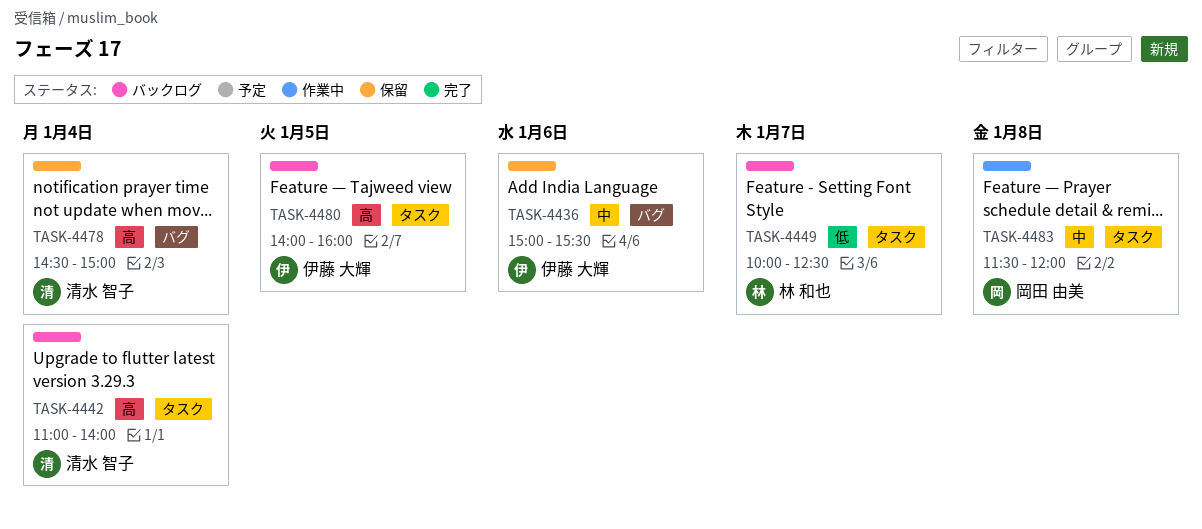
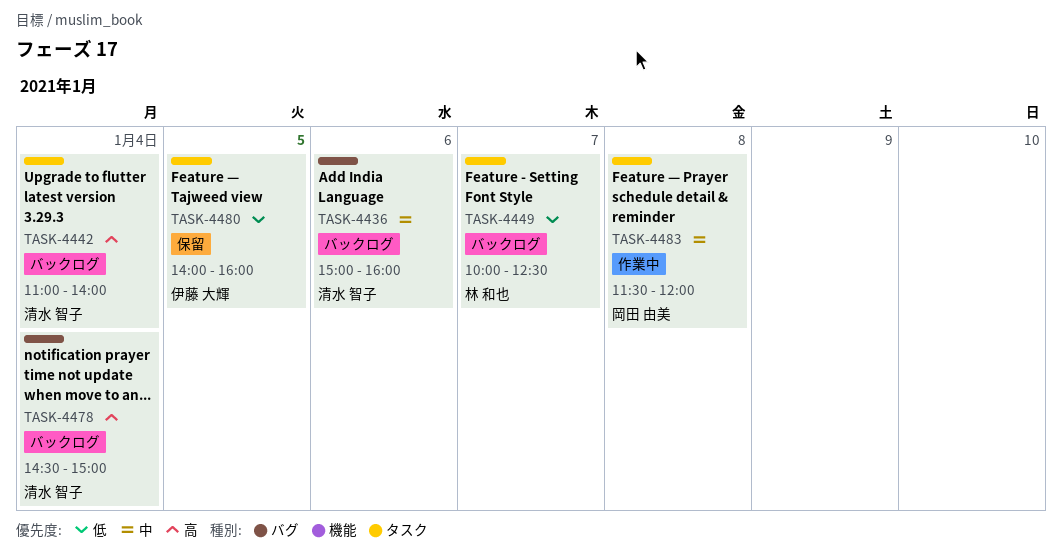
TASK-4436, status: 保留 -> バックログ
TASK-4436, owner: 伊藤 大輝 -> 清水 智子
TASK-4436, ends: 15:30 -> 16:00
TASK-4478, status: 保留 -> バックログ
TASK-4480, status: バックログ -> 保留
TASK-4480, priority: 高 -> 低

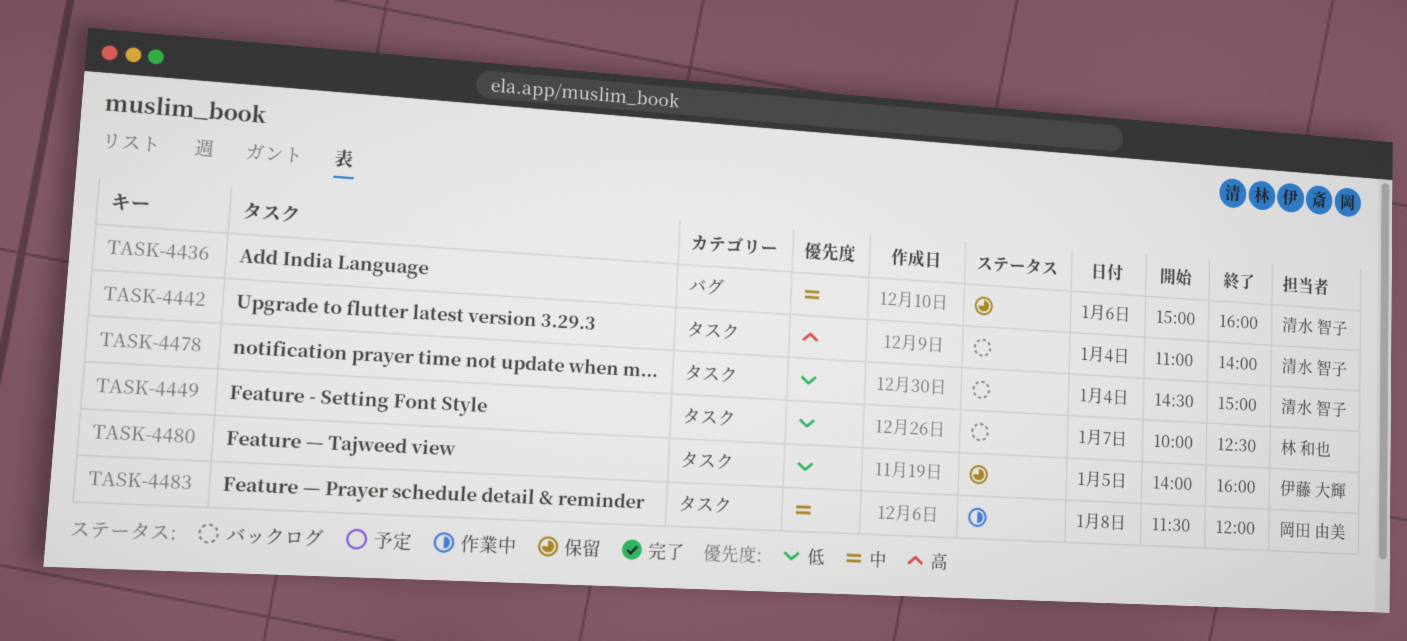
TASK-4436, status: バックログ -> 保留
TASK-4478, priority: 高 -> 低
TASK-4478, label: バグ -> タスク

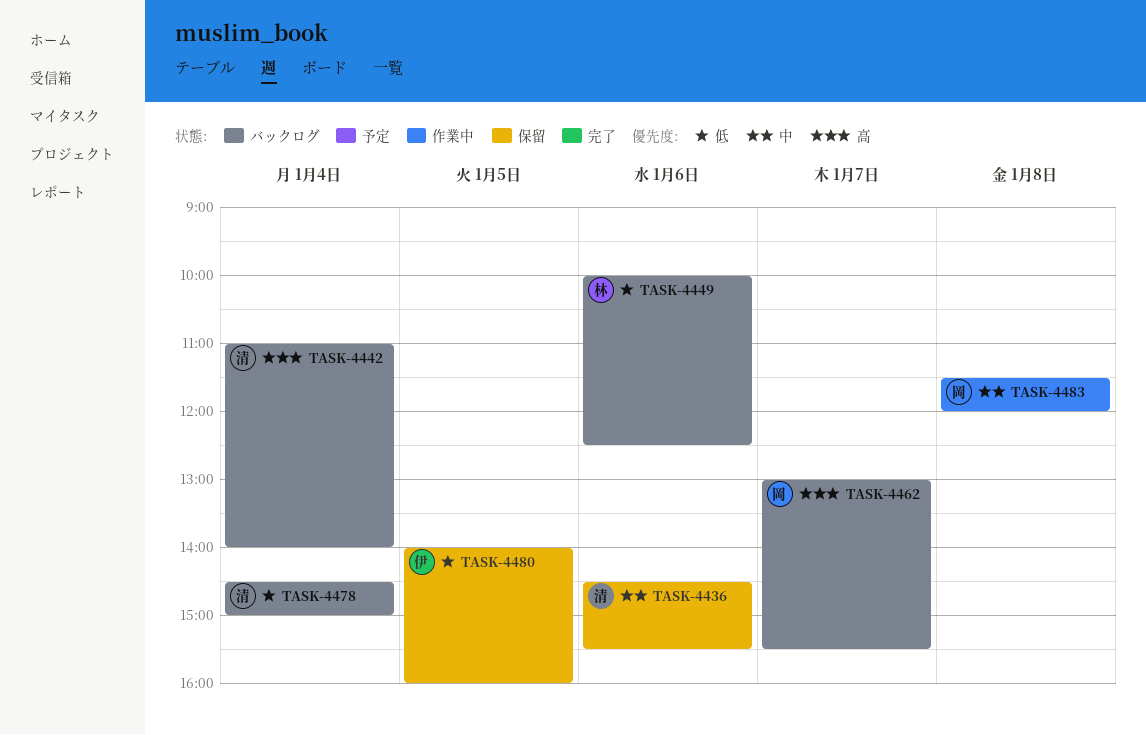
TASK-4436, begins: 15:00 -> 14:30
TASK-4436, ends: 16:00 -> 15:30
TASK-4449, day: Jan 7 -> Jan 6
TASK-4462: none -> present

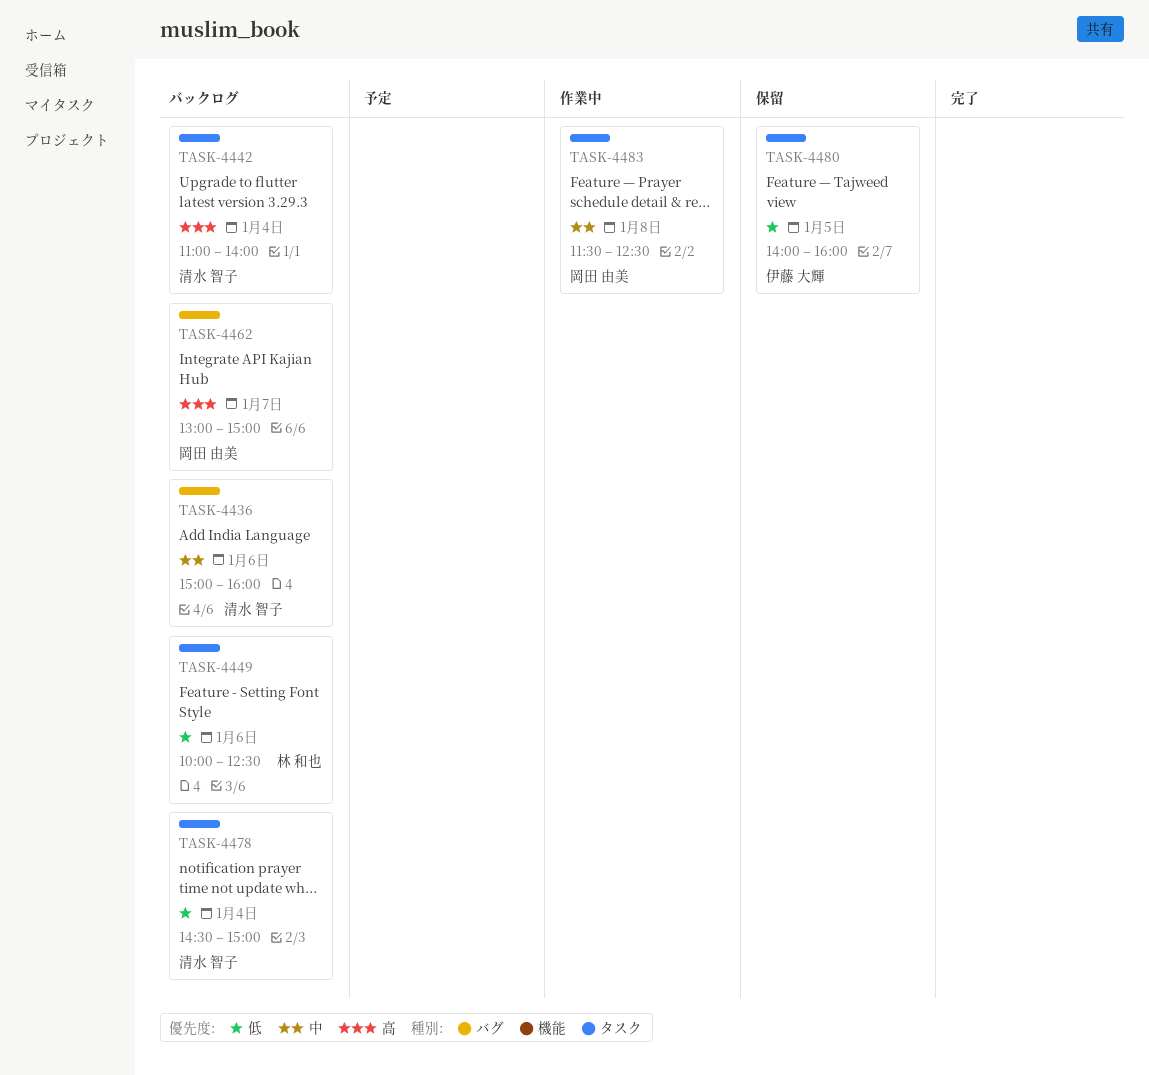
TASK-4436, status: 保留 -> バックログ
TASK-4436, begins: 14:30 -> 15:00
TASK-4436, ends: 15:30 -> 16:00
TASK-4462, ends: 15:30 -> 15:00
TASK-4483, ends: 12:00 -> 12:30

